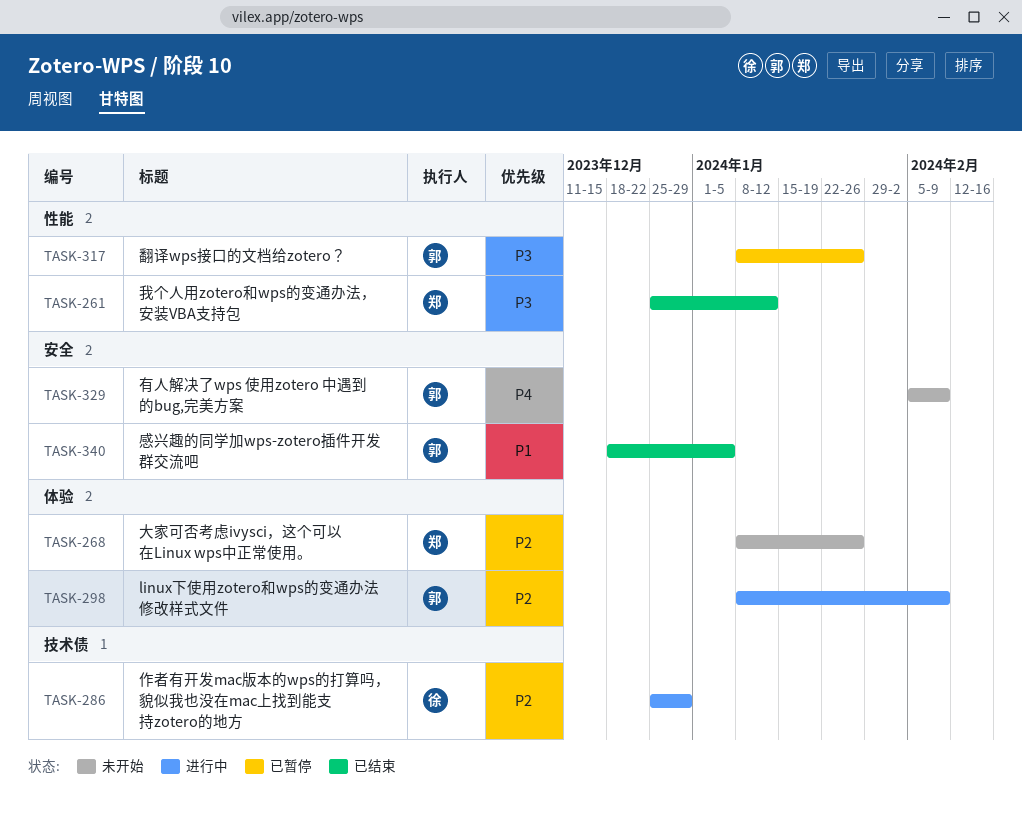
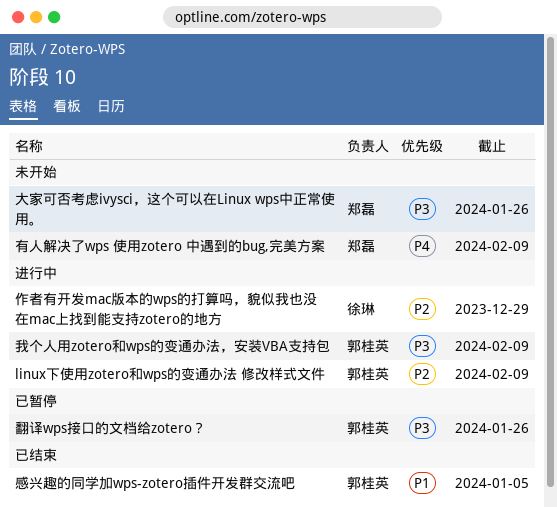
大家可否考虑ivysci，这个可以在Linux wps中正常使用。, priority: P2 -> P3
我个人用zotero和wps的变通办法，安装VBA支持包, status: 已结束 -> 进行中
我个人用zotero和wps的变通办法，安装VBA支持包, owner: 郑磊 -> 郭桂英
我个人用zotero和wps的变通办法，安装VBA支持包, due: Jan 12 -> Feb 9
有人解决了wps 使用zotero 中遇到的bug,完美方案, owner: 郭桂英 -> 郑磊

